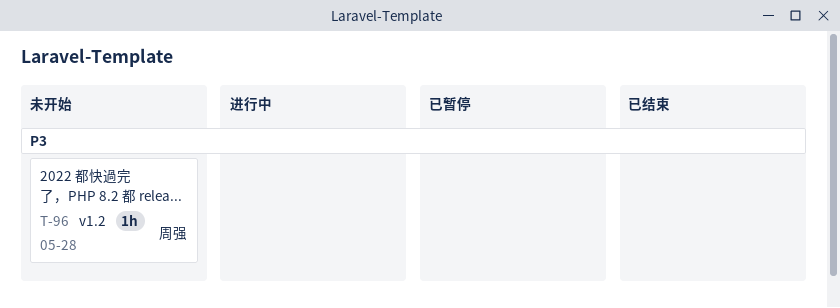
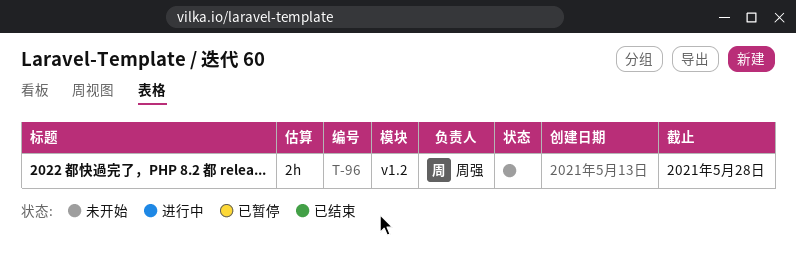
T-96, estimate: 1h -> 2h

